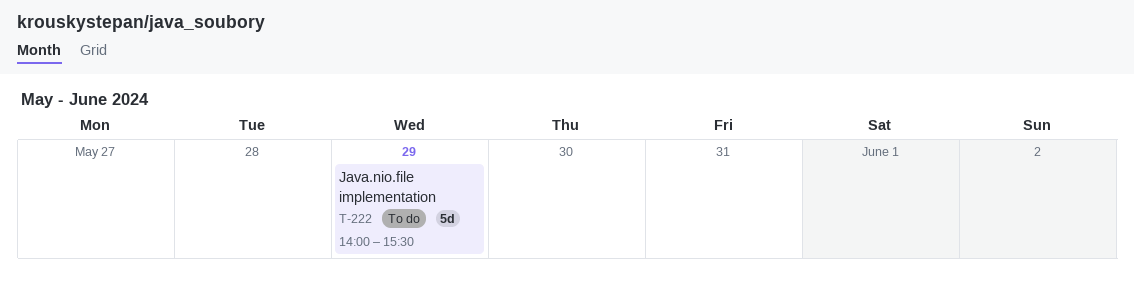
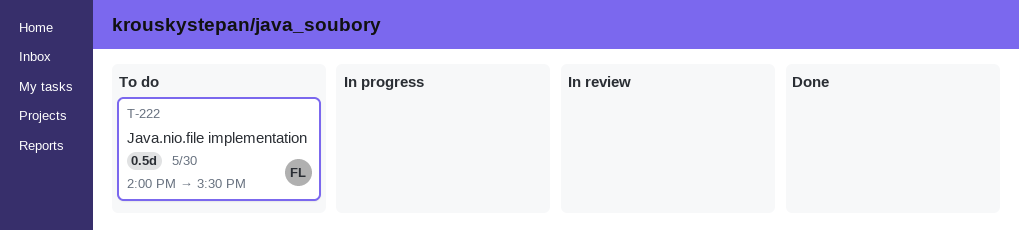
T-222, estimate: 5d -> 0.5d
T-222, day: May 29 -> May 30

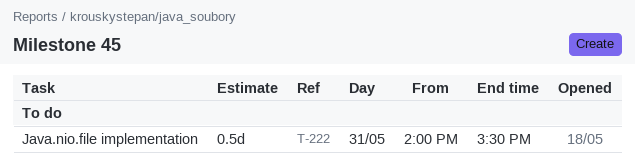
T-222, day: May 30 -> May 31

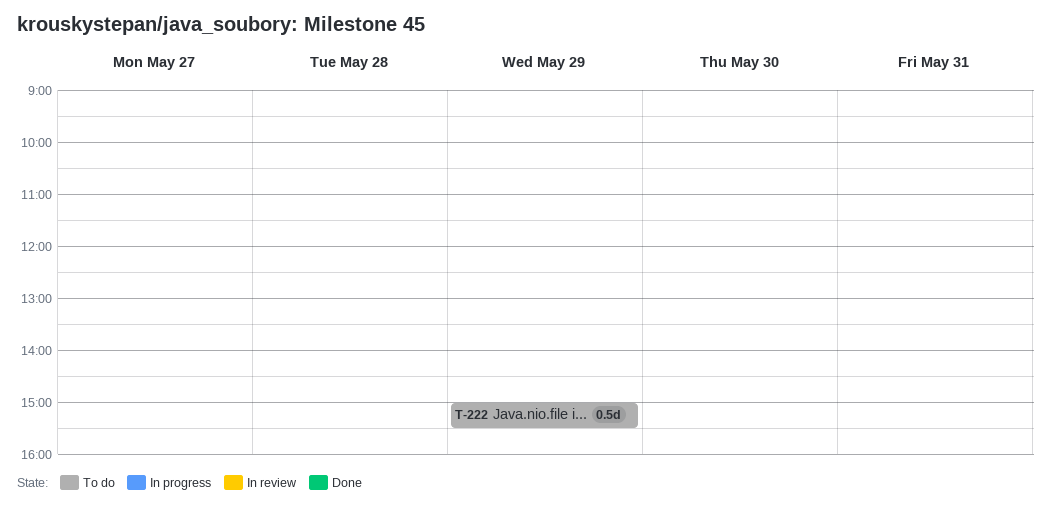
T-222, day: May 31 -> May 29
T-222, begins: 14:00 -> 15:00

